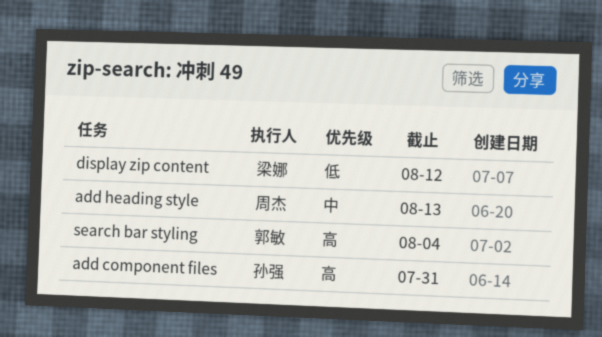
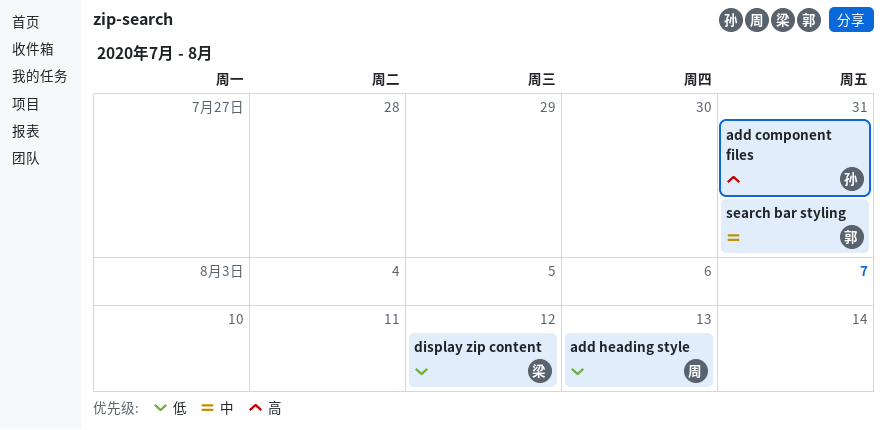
add heading style, priority: 中 -> 低
search bar styling, priority: 高 -> 中
search bar styling, due: Aug 4 -> Jul 31

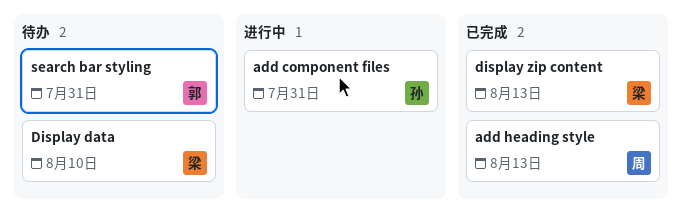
Display data: none -> present
display zip content, due: Aug 12 -> Aug 13

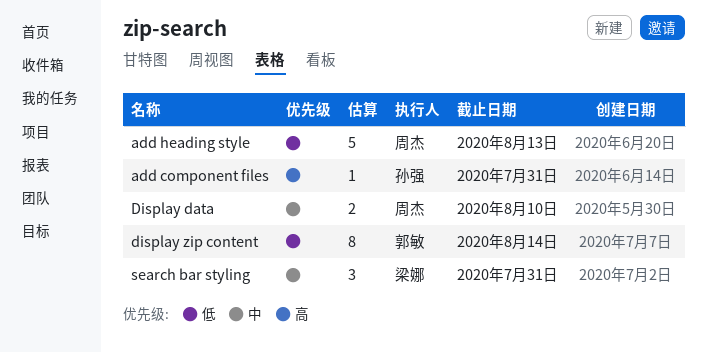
Display data, owner: 梁娜 -> 周杰
display zip content, owner: 梁娜 -> 郭敏
display zip content, due: Aug 13 -> Aug 14
search bar styling, owner: 郭敏 -> 梁娜

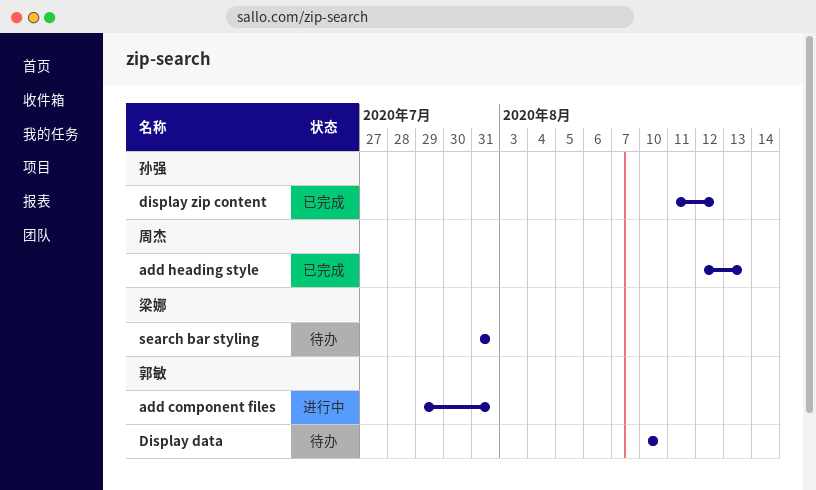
add component files, owner: 孙强 -> 郭敏
Display data, owner: 周杰 -> 郭敏
display zip content, owner: 郭敏 -> 孙强
display zip content, due: Aug 14 -> Aug 12

